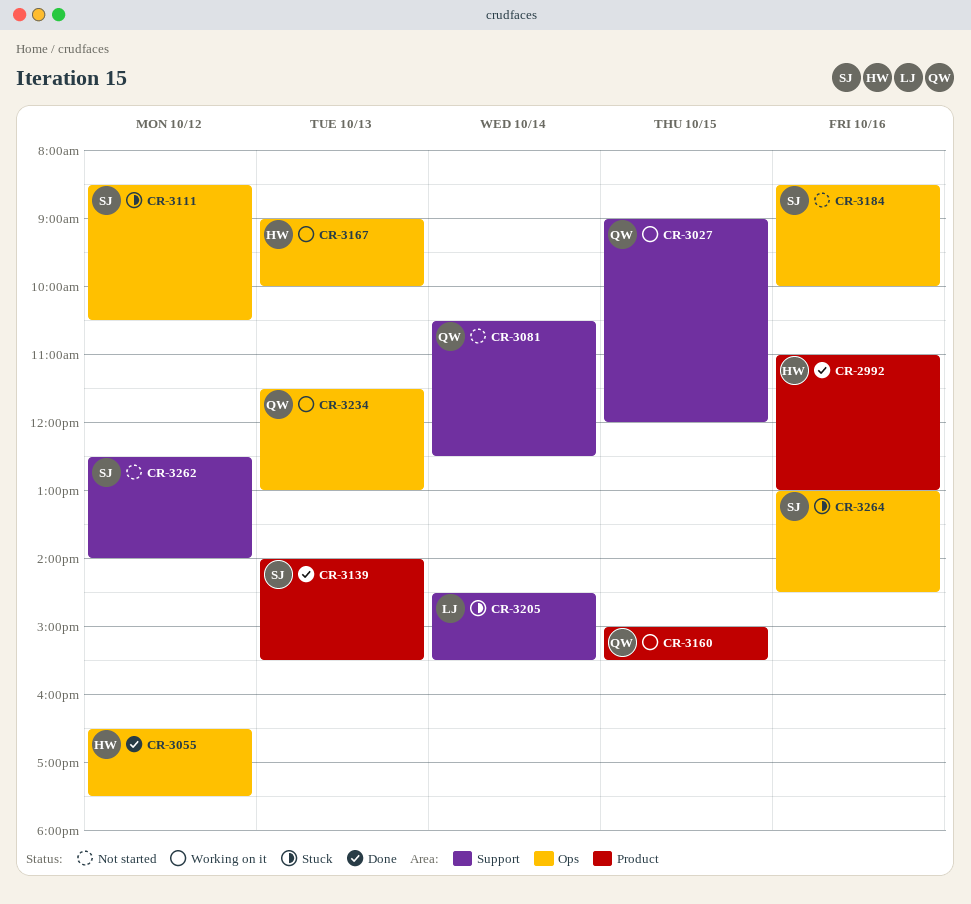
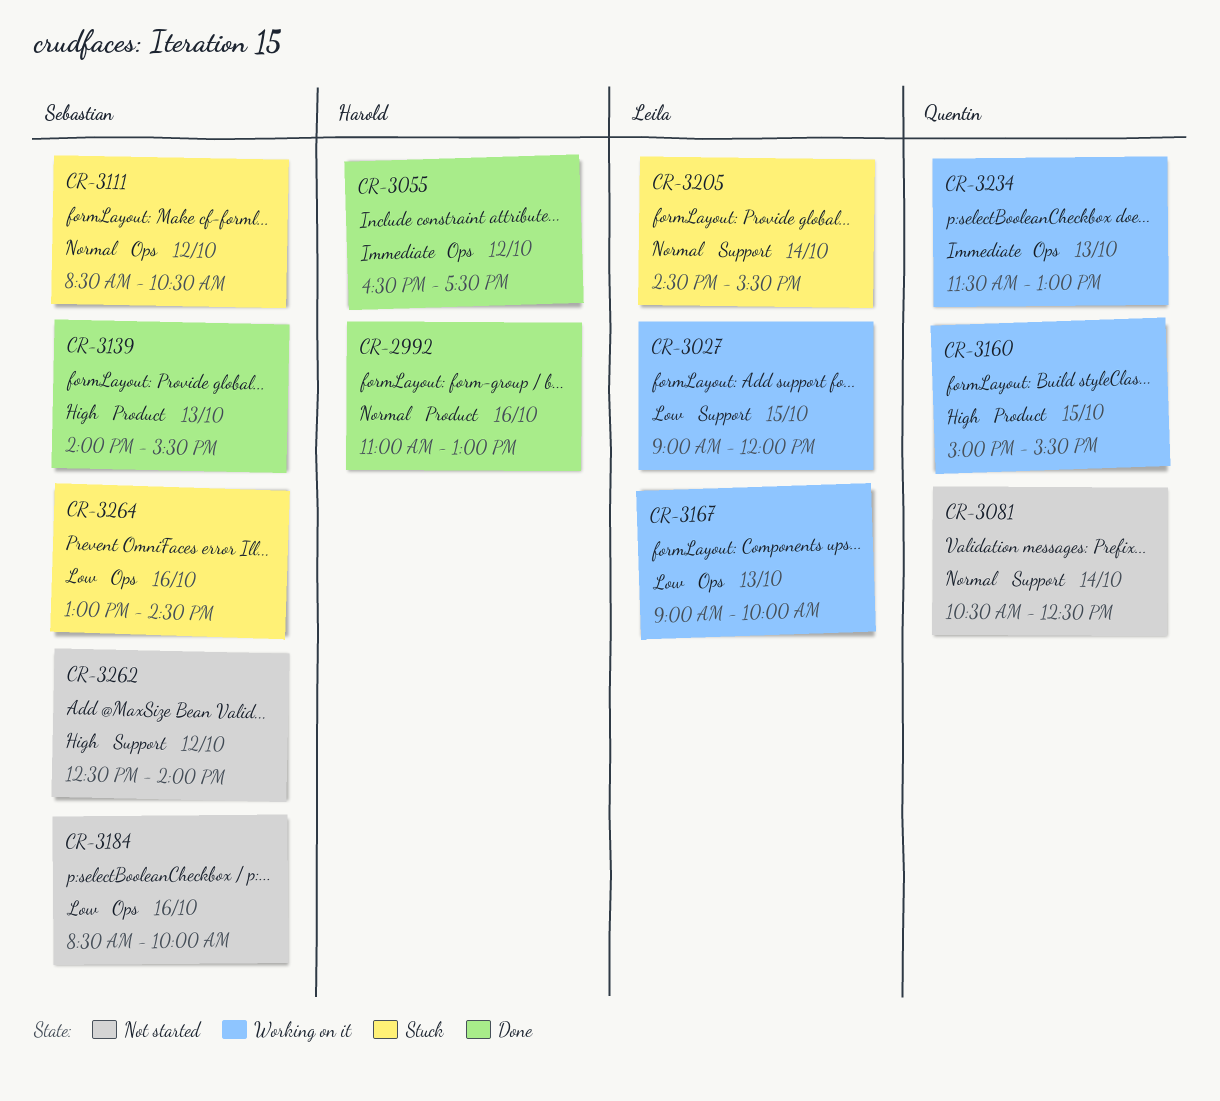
CR-3027, owner: Quentin -> Leila
CR-3167, owner: Harold -> Leila

